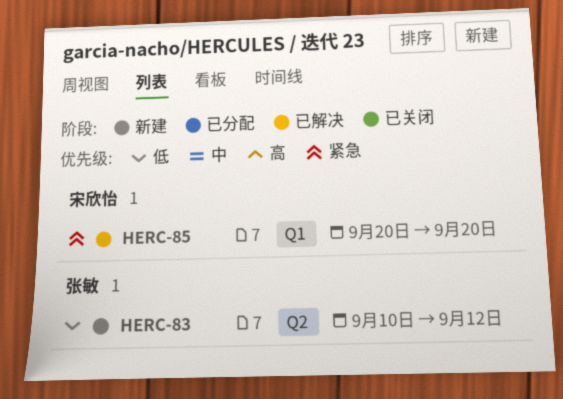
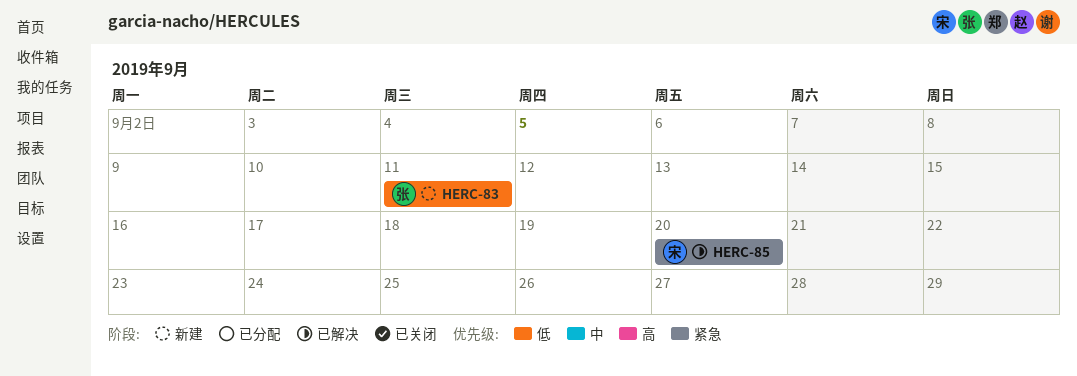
HERC-83, start: Sep 10 -> Sep 11
HERC-83, due: Sep 12 -> Sep 11

